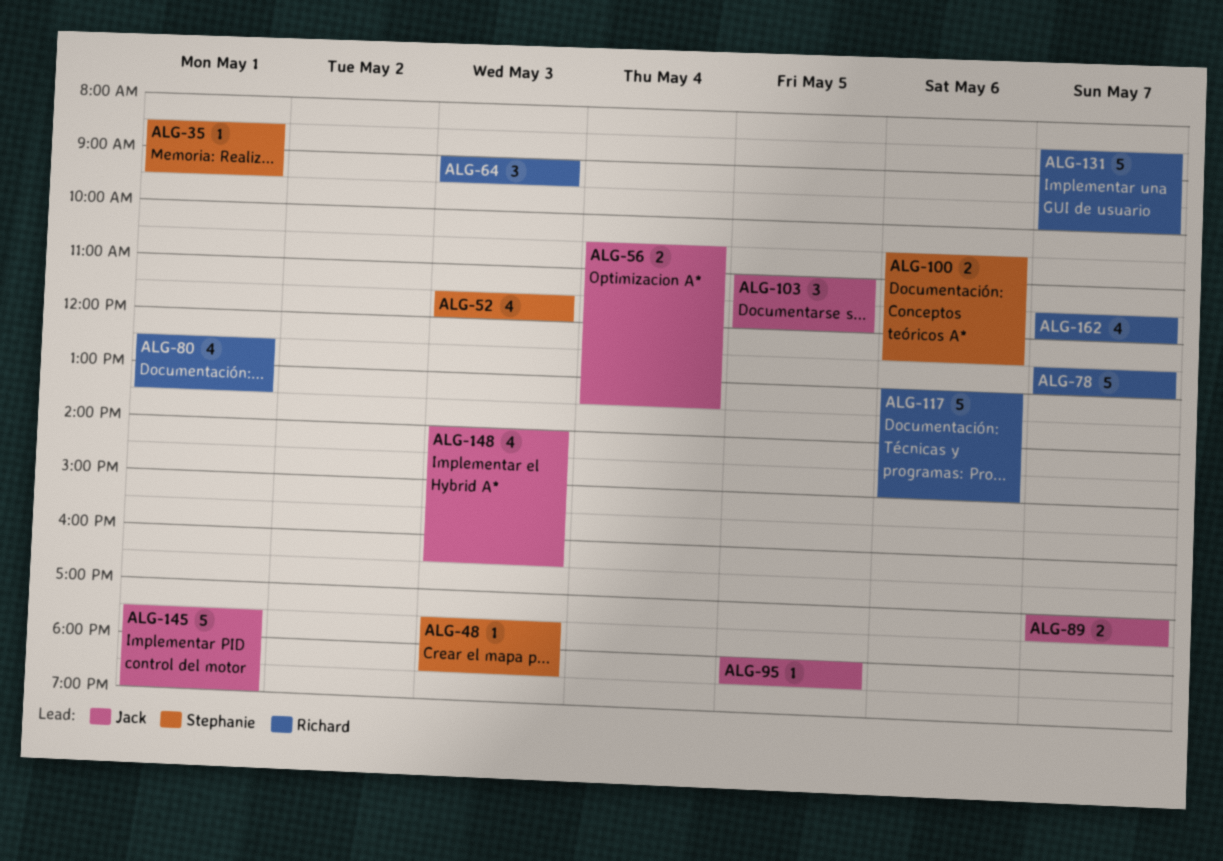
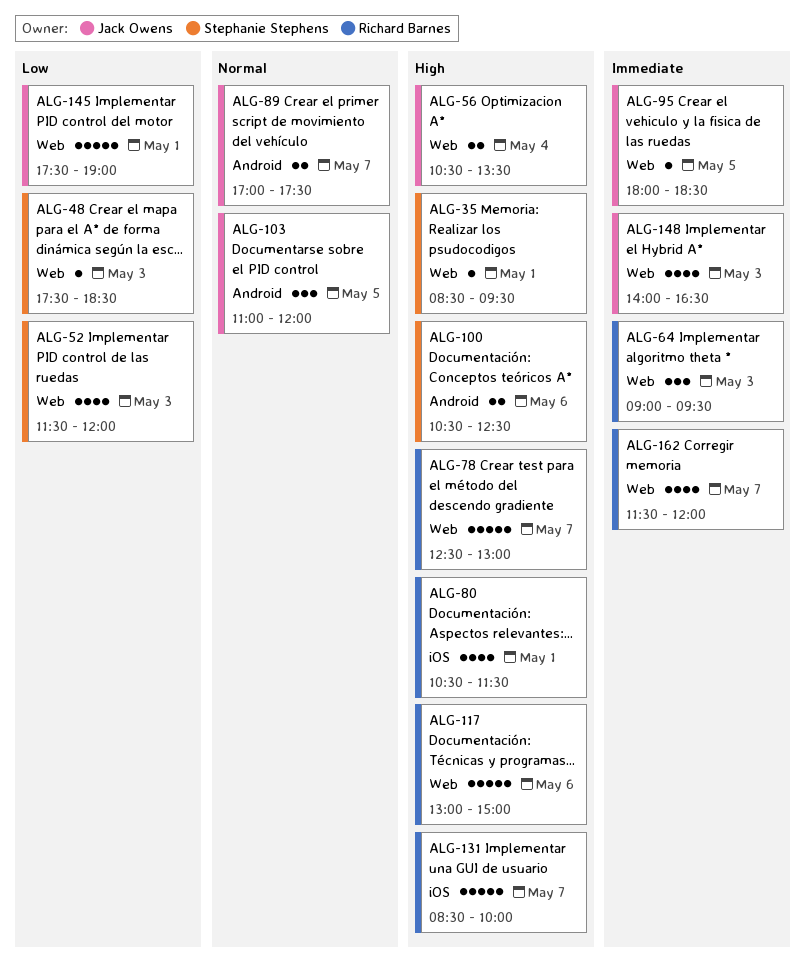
ALG-80, begins: 12:30 -> 10:30
ALG-80, ends: 13:30 -> 11:30

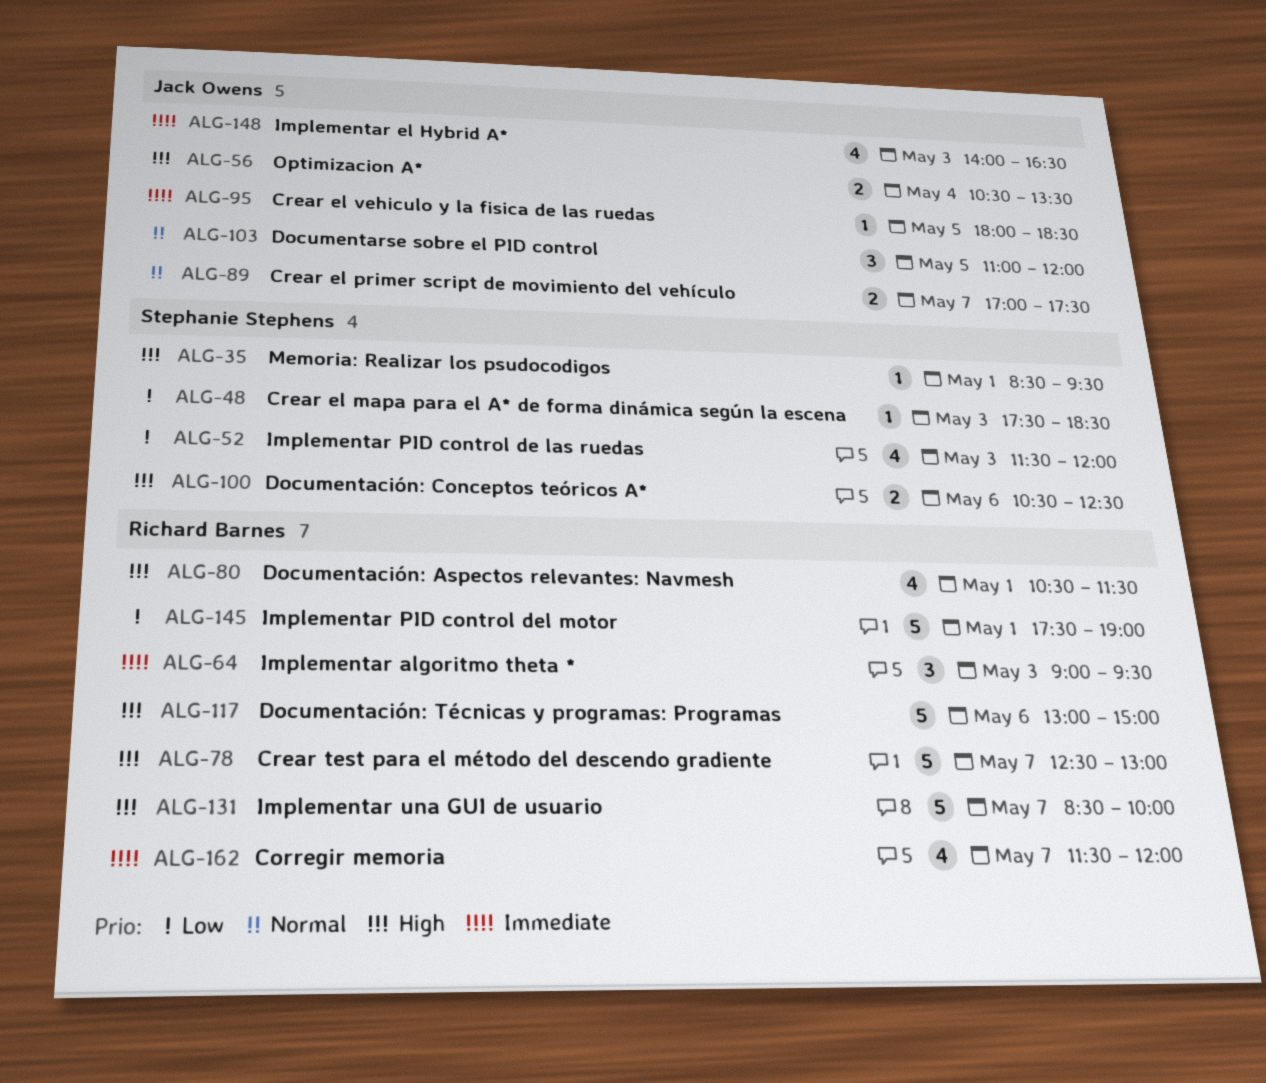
ALG-145, owner: Jack Owens -> Richard Barnes

